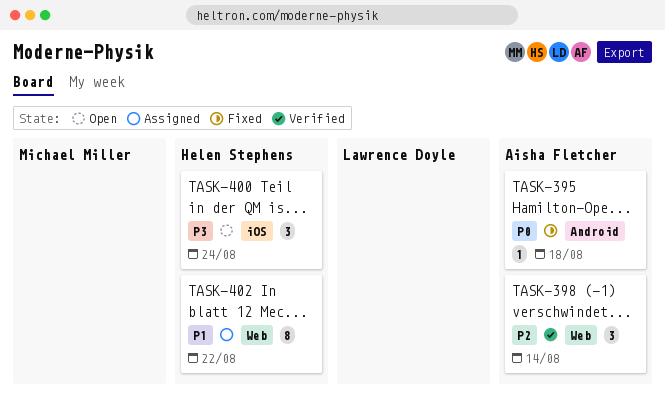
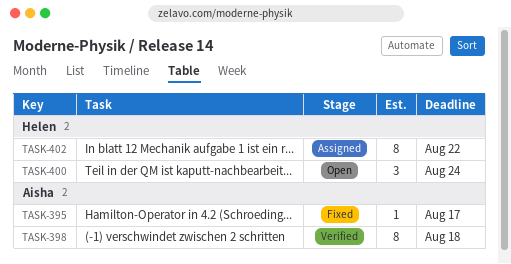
TASK-395, due: Aug 18 -> Aug 17
TASK-398, estimate: 3 -> 8
TASK-398, due: Aug 14 -> Aug 18

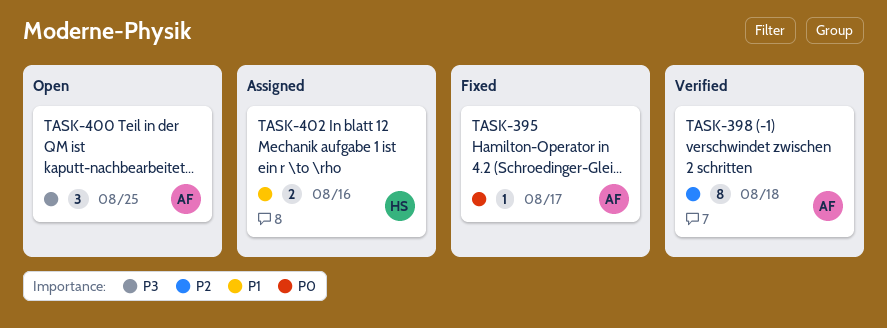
TASK-400, owner: Helen -> Aisha
TASK-400, due: Aug 24 -> Aug 25
TASK-402, estimate: 8 -> 2
TASK-402, due: Aug 22 -> Aug 16

